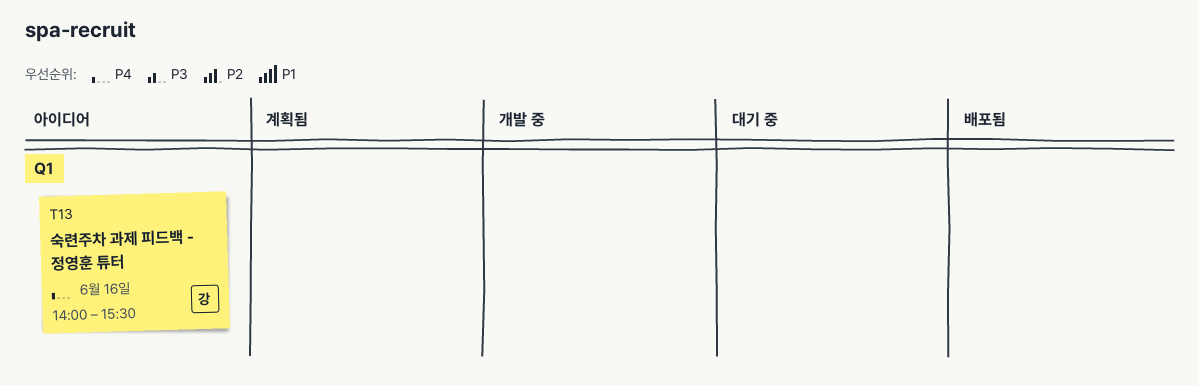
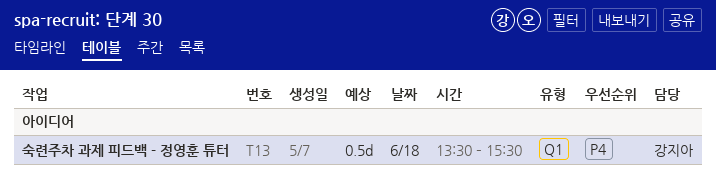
T13, day: Jun 16 -> Jun 18
T13, begins: 14:00 -> 13:30

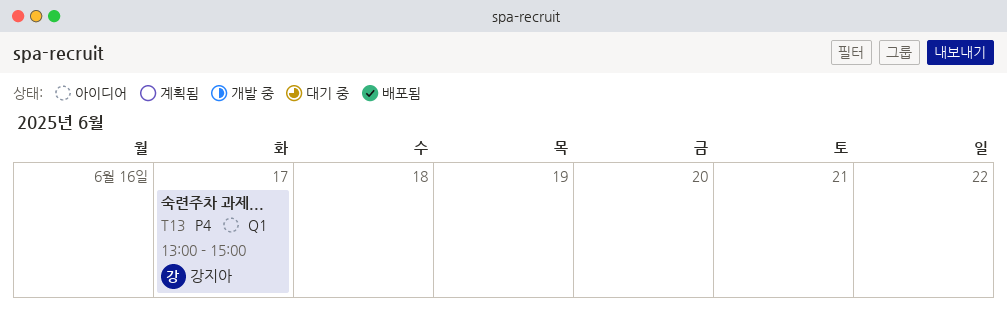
T13, day: Jun 18 -> Jun 17
T13, begins: 13:30 -> 13:00
T13, ends: 15:30 -> 15:00

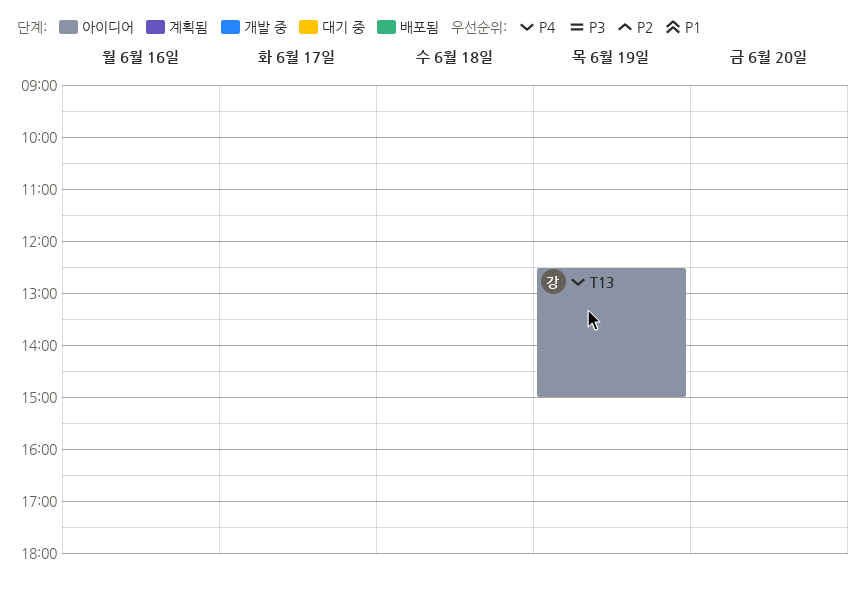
T13, day: Jun 17 -> Jun 19
T13, begins: 13:00 -> 12:30

